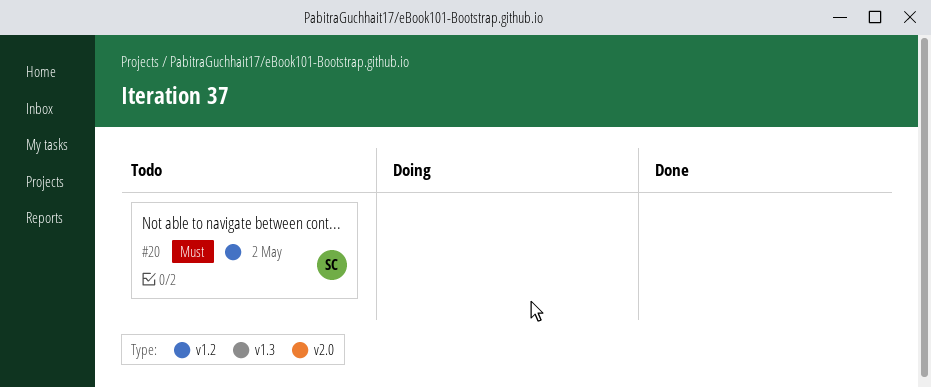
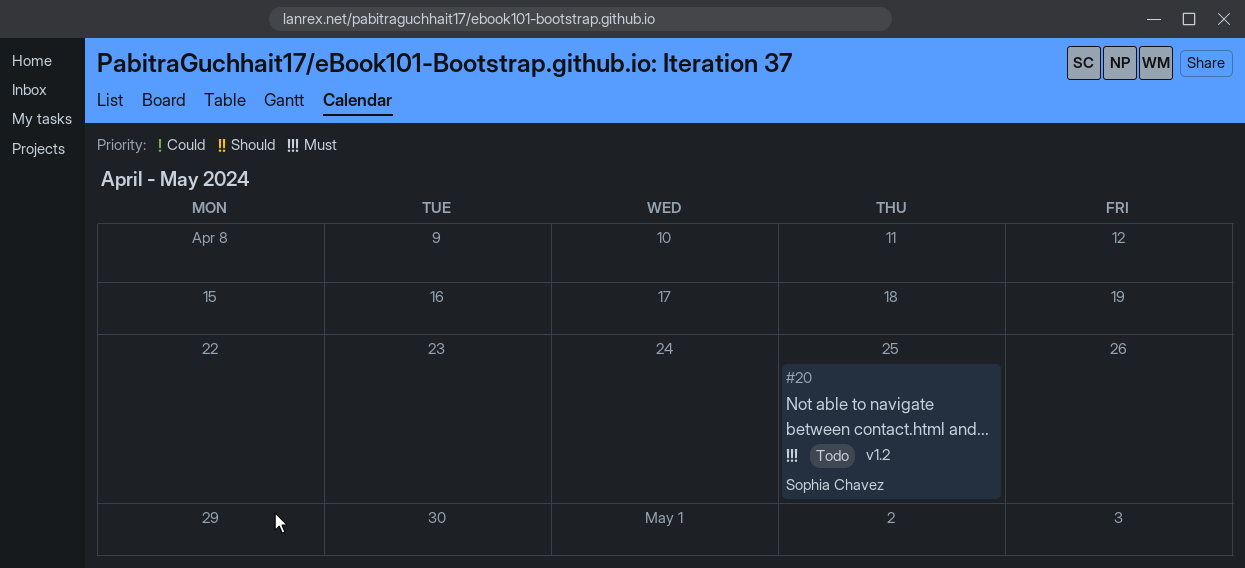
#20, due: May 2 -> Apr 25

